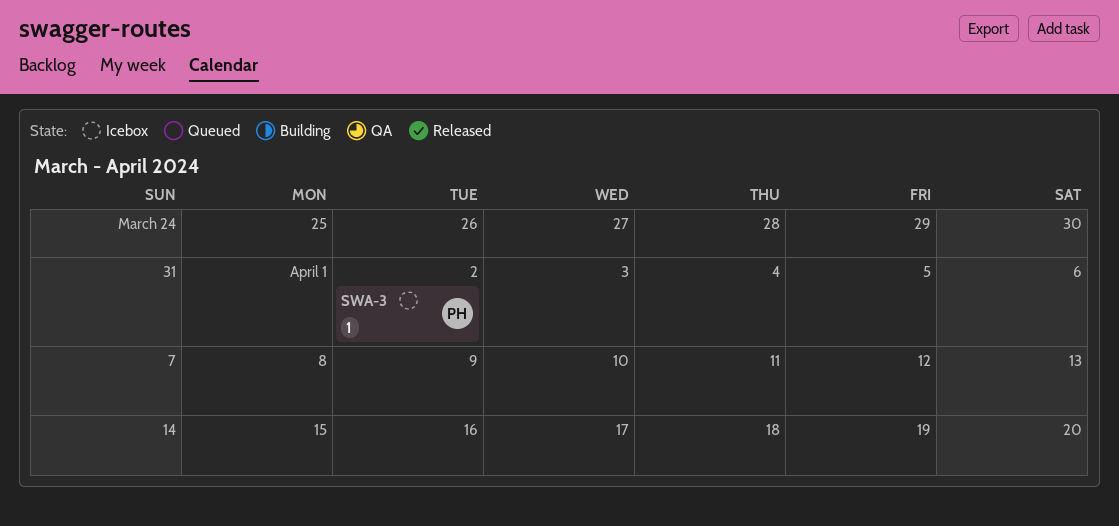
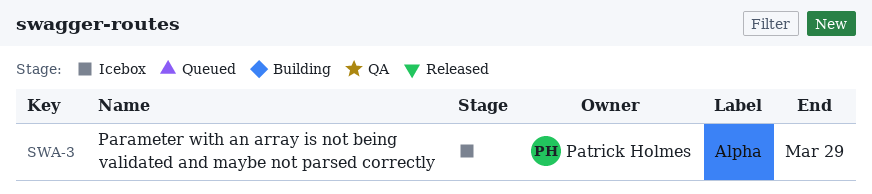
SWA-3, due: Apr 2 -> Mar 29

